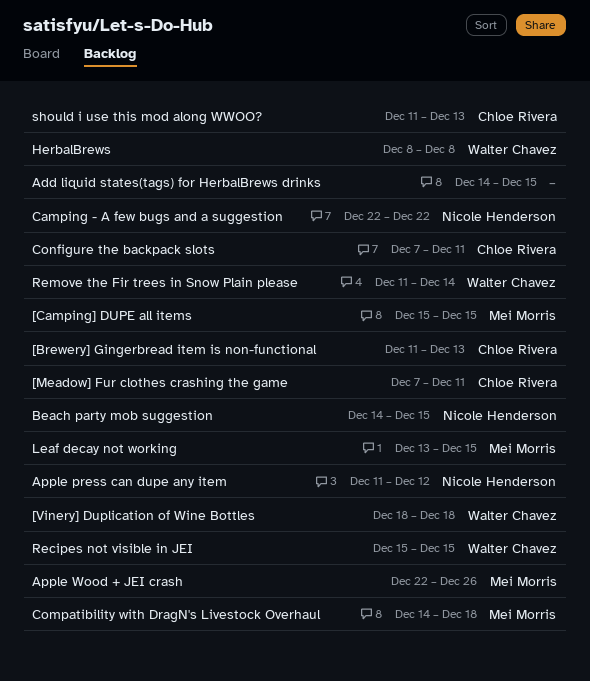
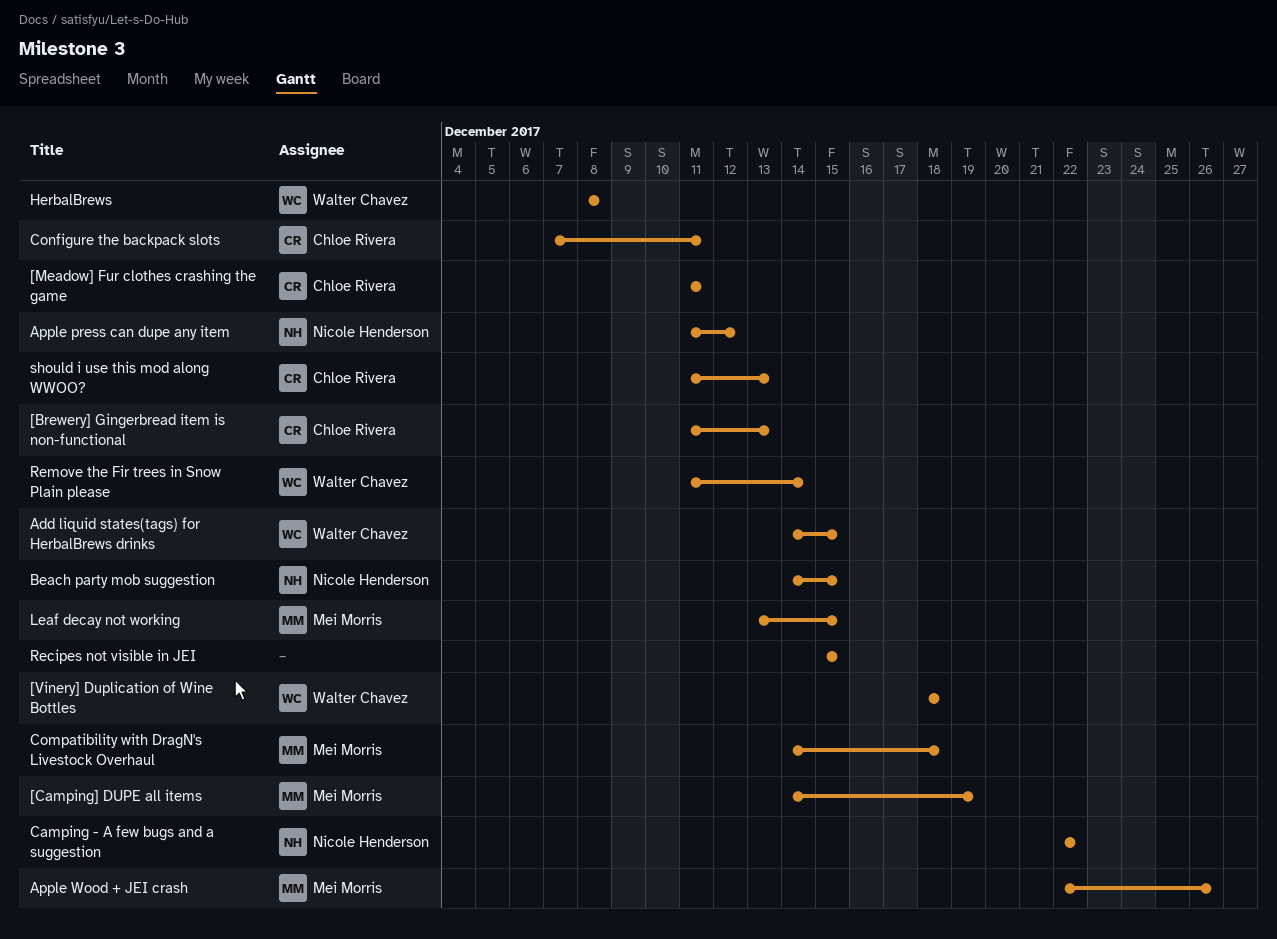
[Camping] DUPE all items, start: Dec 15 -> Dec 14
[Camping] DUPE all items, due: Dec 15 -> Dec 19
[Meadow] Fur clothes crashing the game, start: Dec 7 -> Dec 11
Add liquid states(tags) for HerbalBrews drinks, owner: none -> Walter Chavez
Recipes not visible in JEI, owner: Walter Chavez -> none

